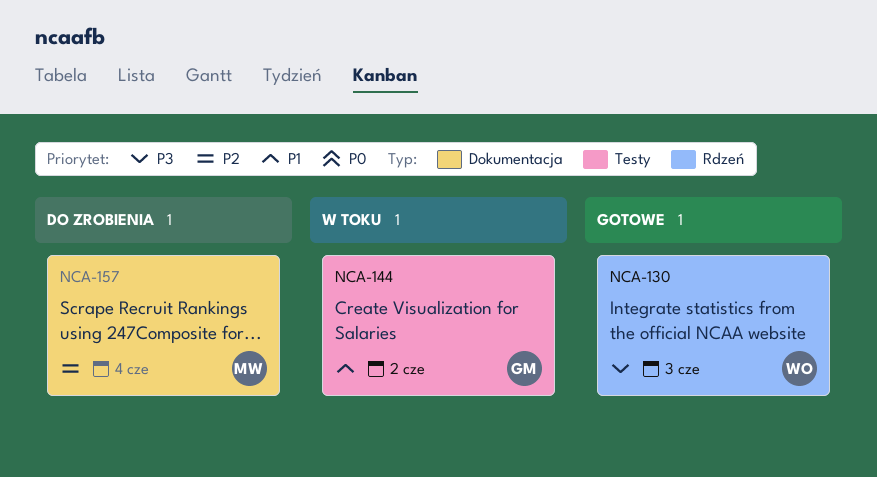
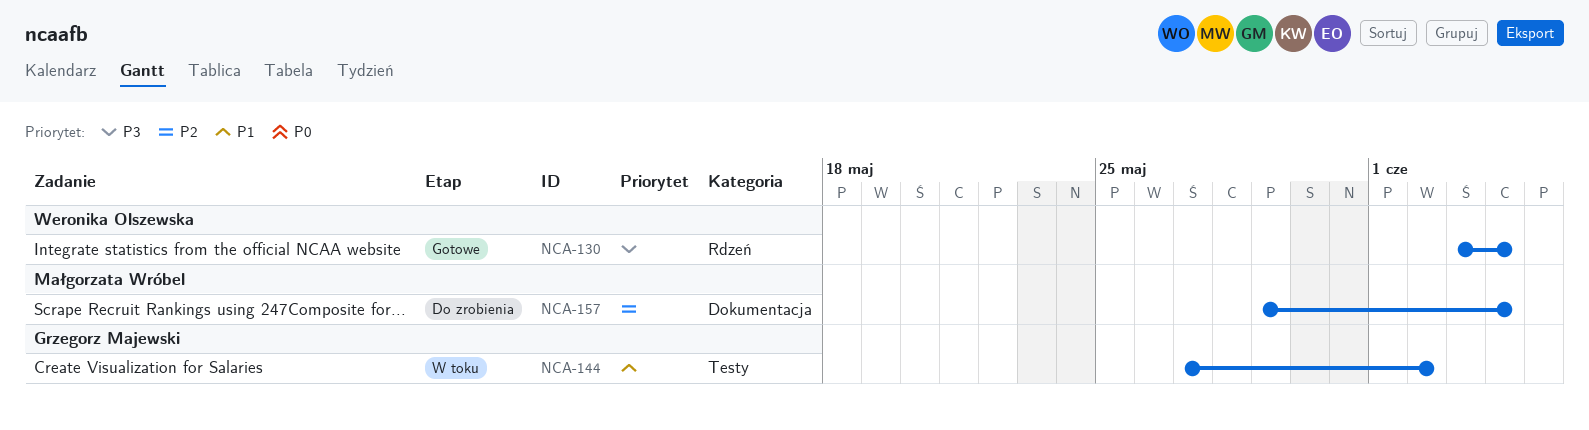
NCA-130, due: Jun 3 -> Jun 4

